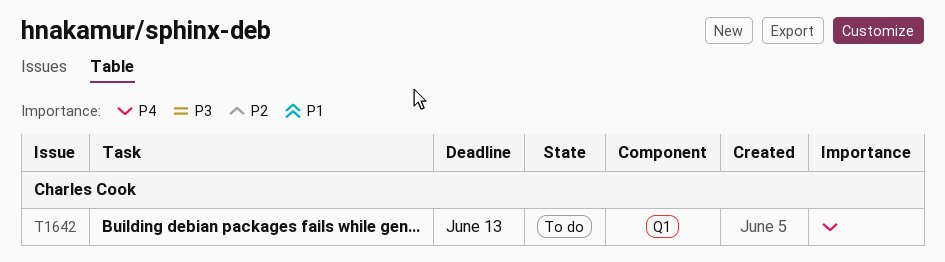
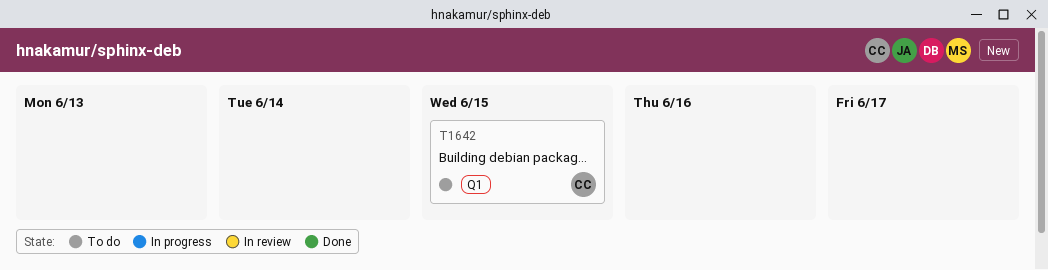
T1642, due: Jun 13 -> Jun 15

